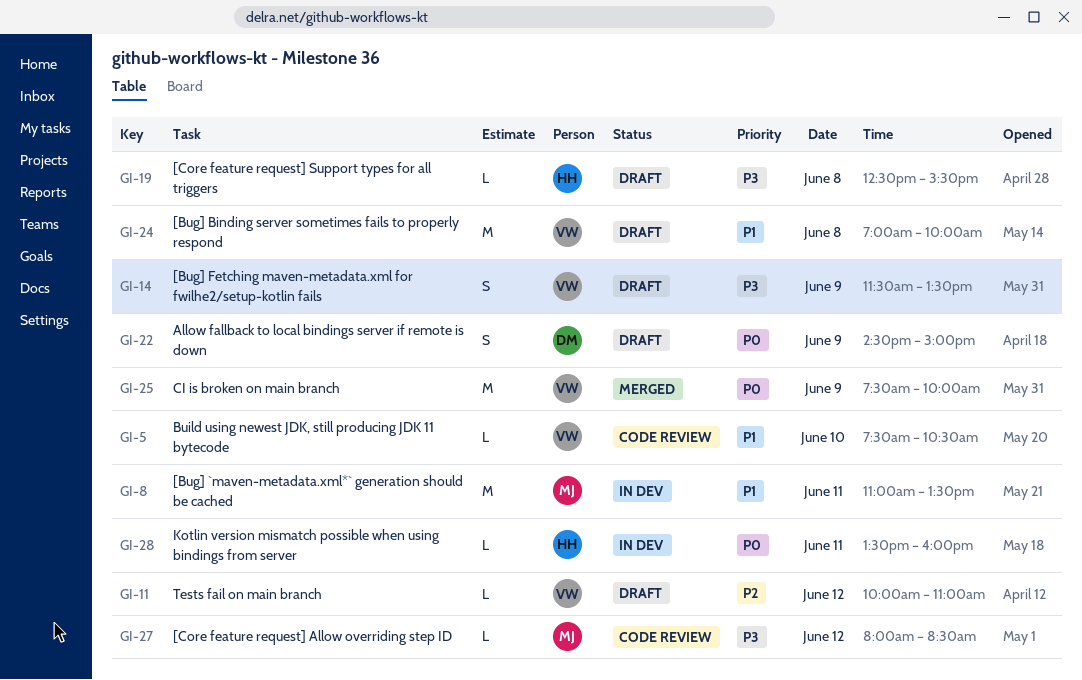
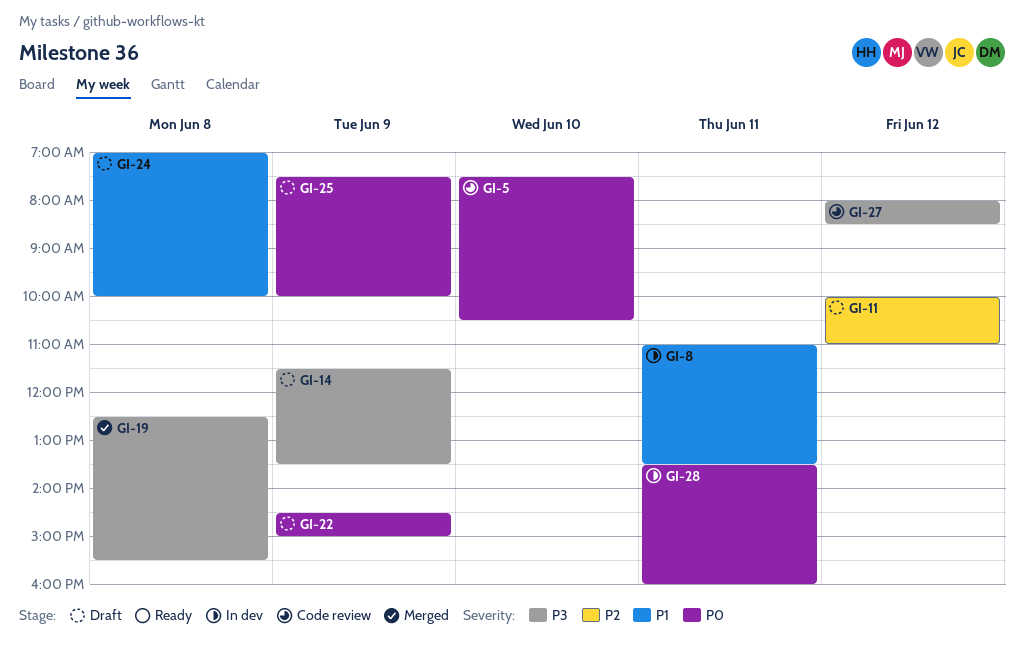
GI-5, priority: P1 -> P0
GI-19, status: Draft -> Merged
GI-25, status: Merged -> Draft

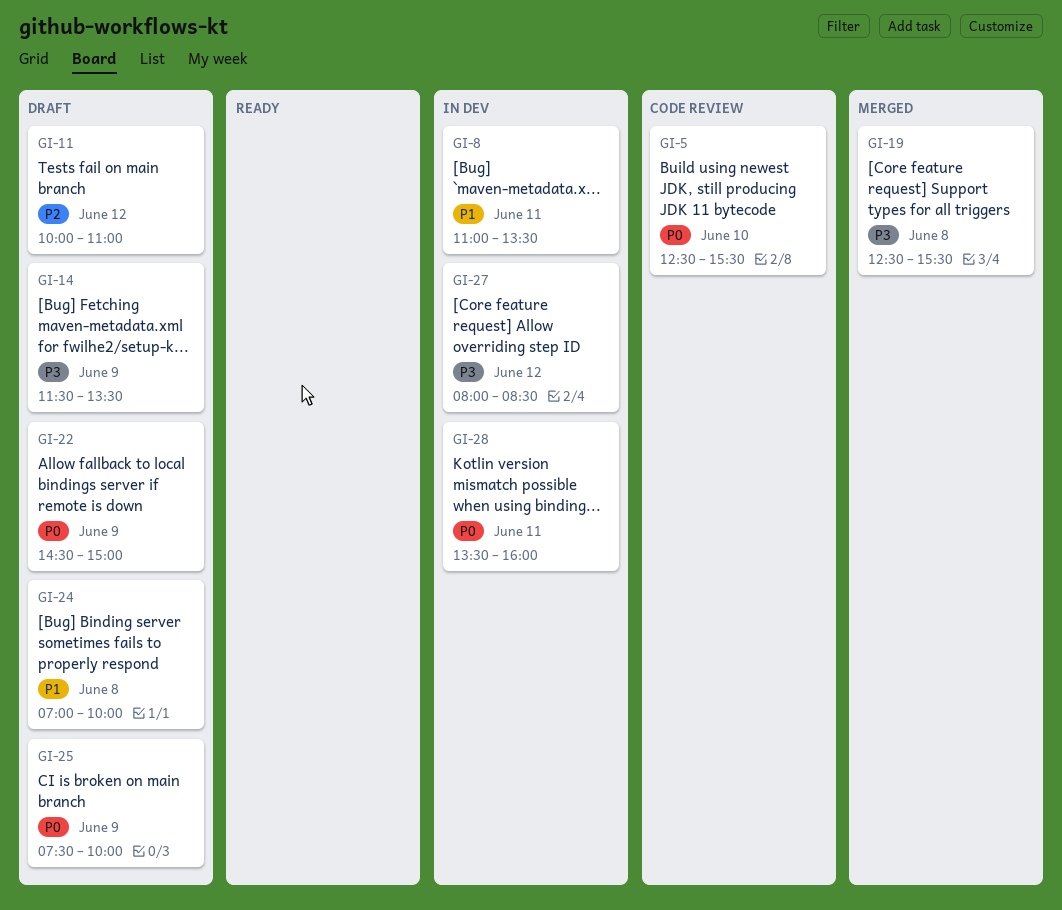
GI-5, begins: 07:30 -> 12:30
GI-5, ends: 10:30 -> 15:30
GI-27, status: Code review -> In dev

